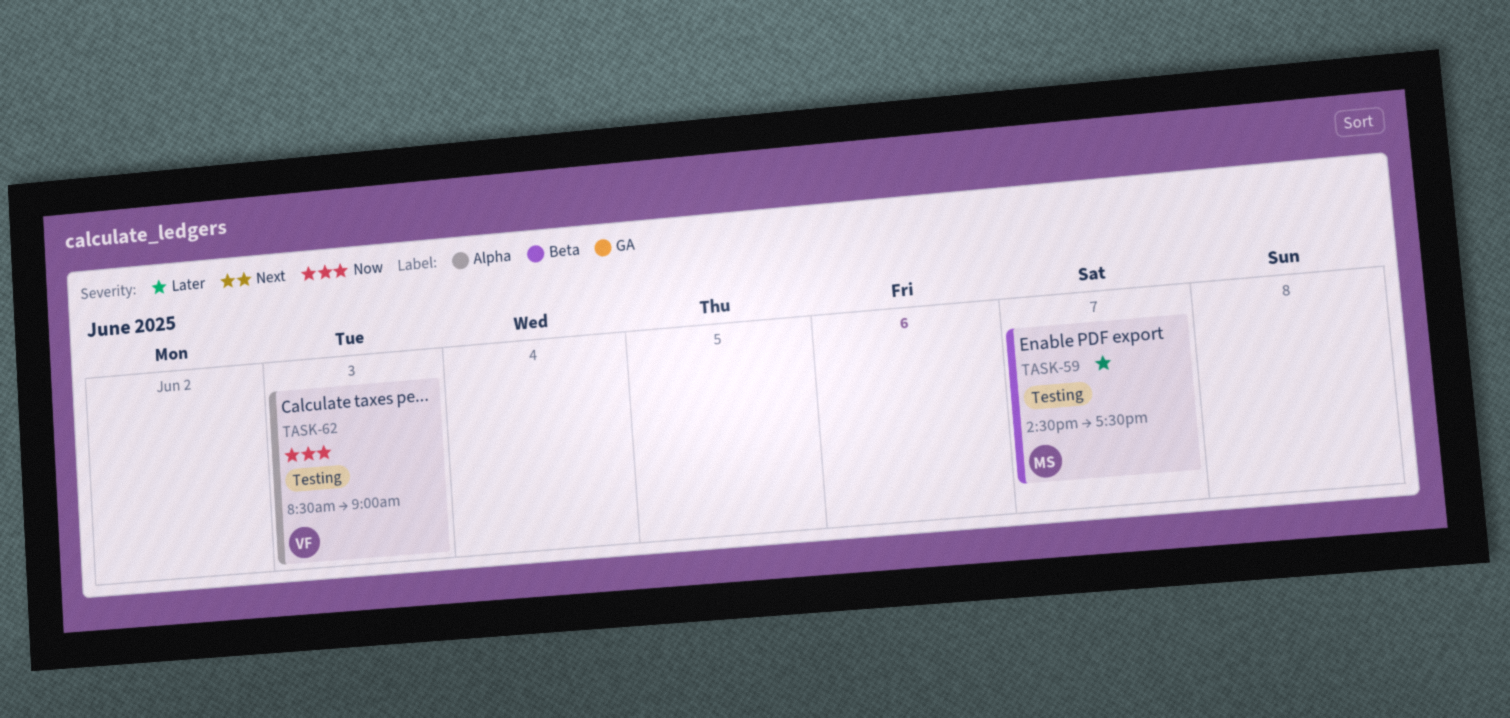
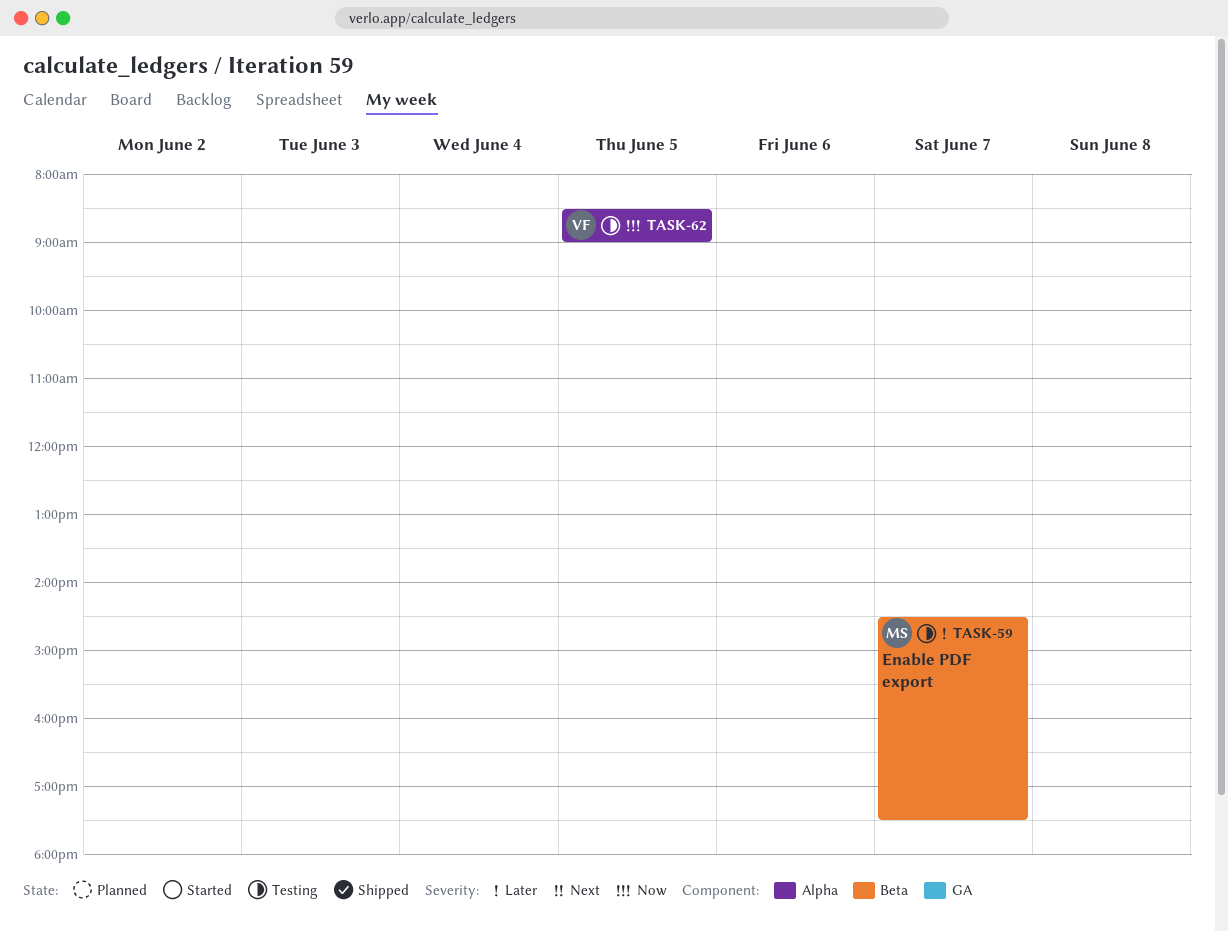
TASK-62, day: Jun 3 -> Jun 5

